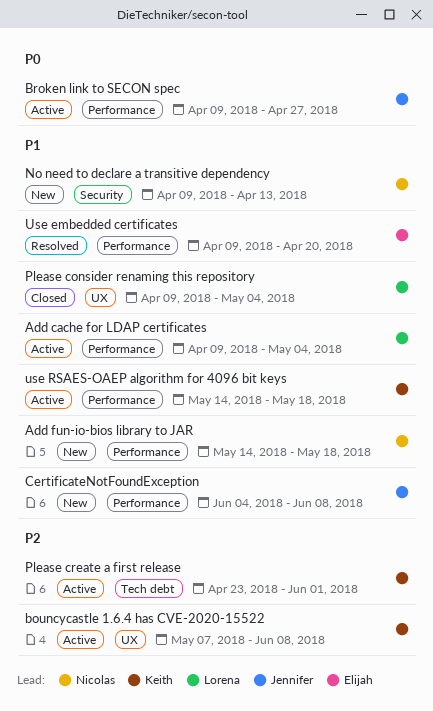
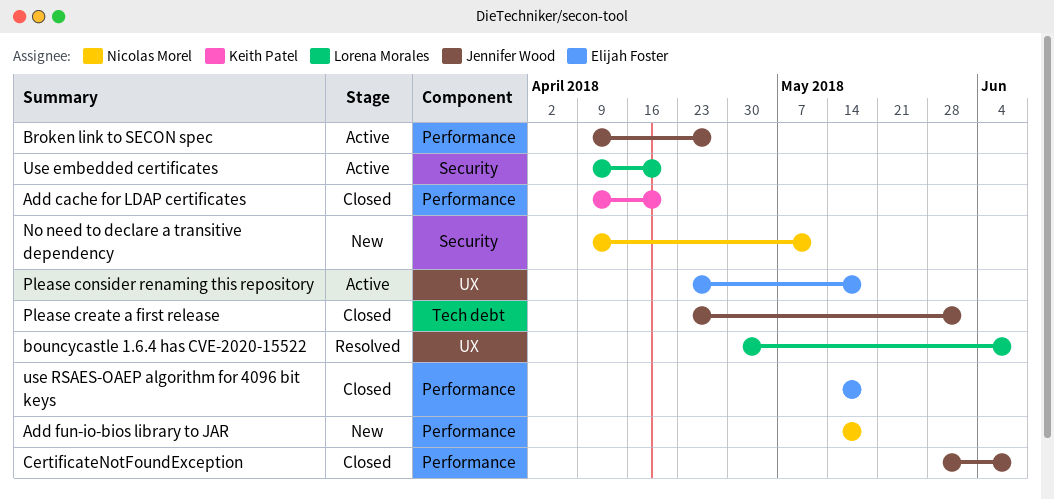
Add cache for LDAP certificates, status: Active -> Closed
Add cache for LDAP certificates, owner: Lorena Morales -> Keith Patel
Add cache for LDAP certificates, due: May 4 -> Apr 20
bouncycastle 1.6.4 has CVE-2020-15522, status: Active -> Resolved
bouncycastle 1.6.4 has CVE-2020-15522, owner: Keith Patel -> Lorena Morales
bouncycastle 1.6.4 has CVE-2020-15522, start: May 7 -> Apr 30
CertificateNotFoundException, status: New -> Closed
CertificateNotFoundException, start: Jun 4 -> May 28
No need to declare a transitive dependency, due: Apr 13 -> May 11
Please consider renaming this repository, status: Closed -> Active
Please consider renaming this repository, owner: Lorena Morales -> Elijah Foster
Please consider renaming this repository, start: Apr 9 -> Apr 23
Please consider renaming this repository, due: May 4 -> May 18
Please create a first release, status: Active -> Closed
Please create a first release, owner: Keith Patel -> Jennifer Wood
Use embedded certificates, status: Resolved -> Active
Use embedded certificates, owner: Elijah Foster -> Lorena Morales
Use embedded certificates, label: Performance -> Security
use RSAES-OAEP algorithm for 4096 bit keys, status: Active -> Closed
use RSAES-OAEP algorithm for 4096 bit keys, owner: Keith Patel -> Elijah Foster

